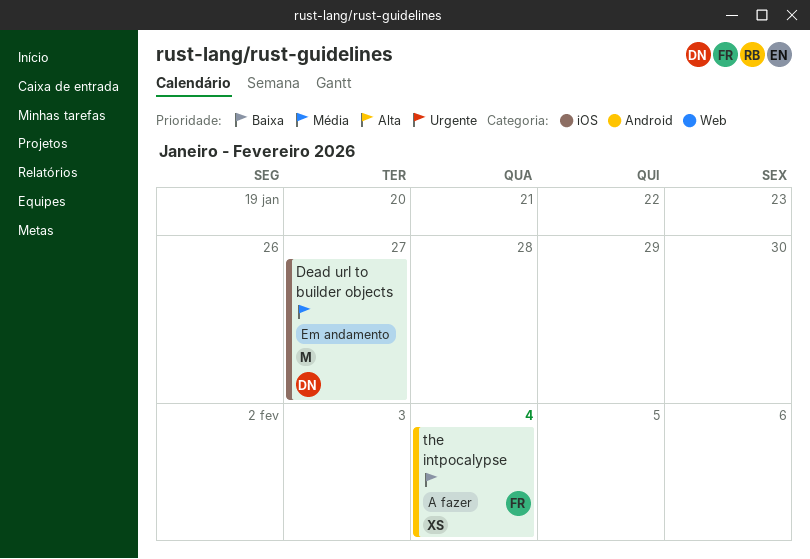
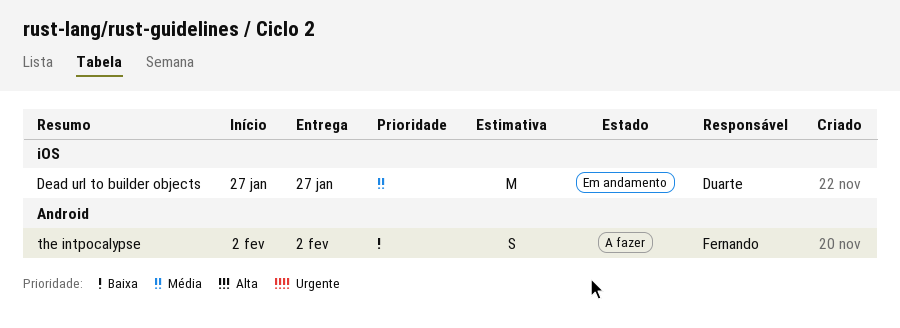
the intpocalypse, estimate: XS -> S
the intpocalypse, due: Feb 4 -> Feb 2

